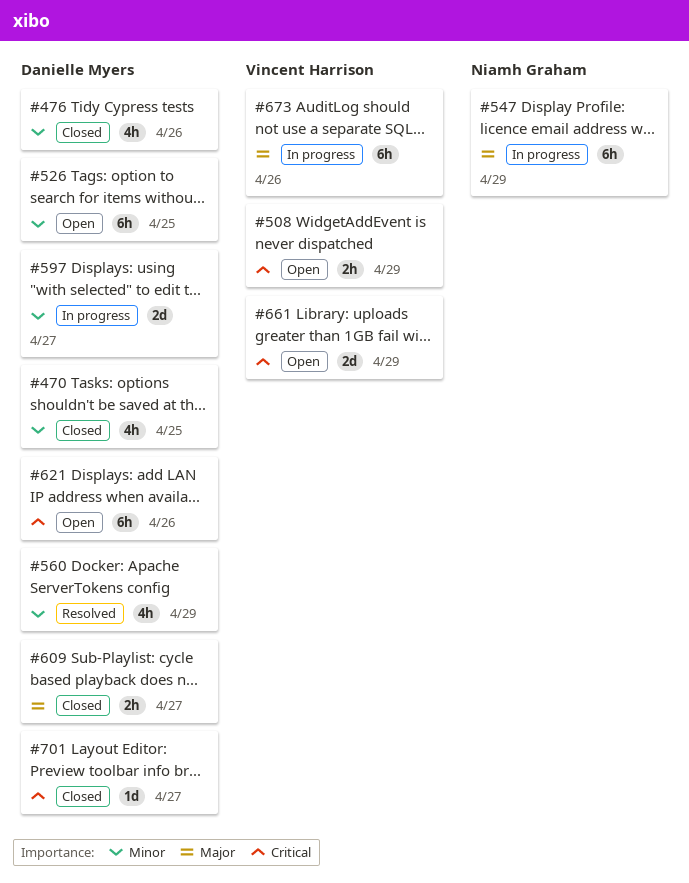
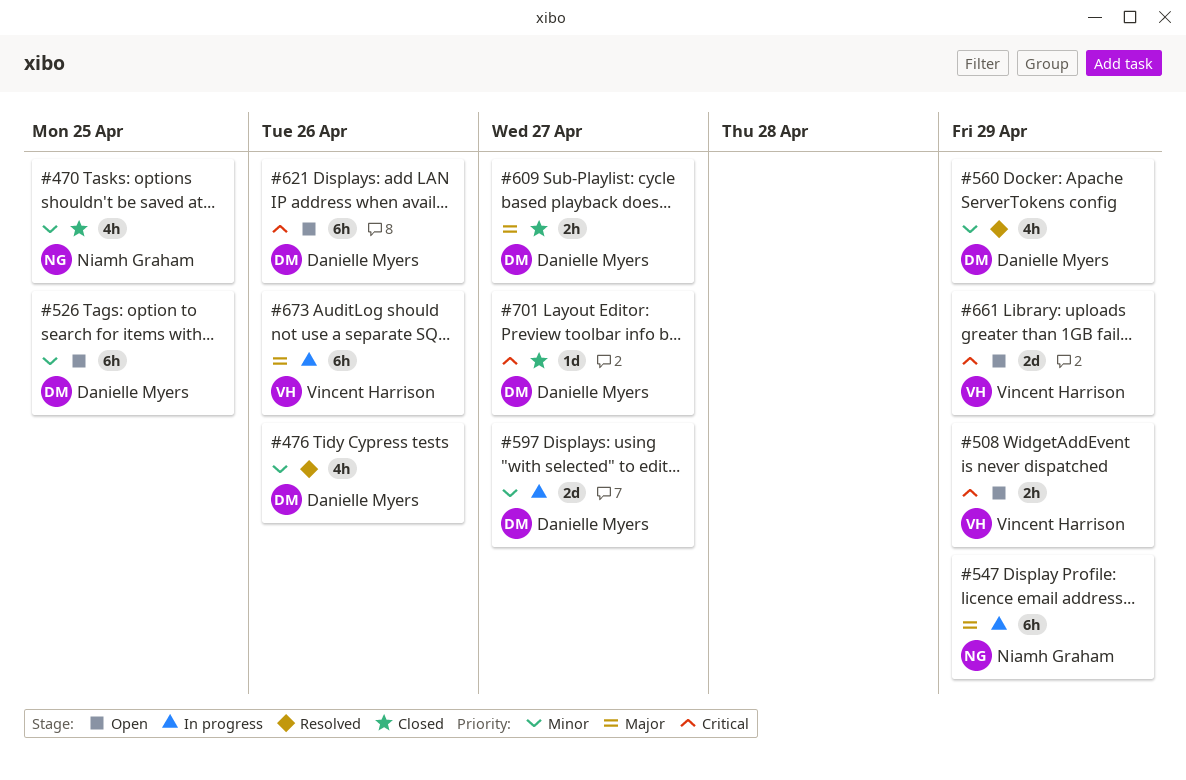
#470, owner: Danielle Myers -> Niamh Graham
#476, status: Closed -> Resolved

